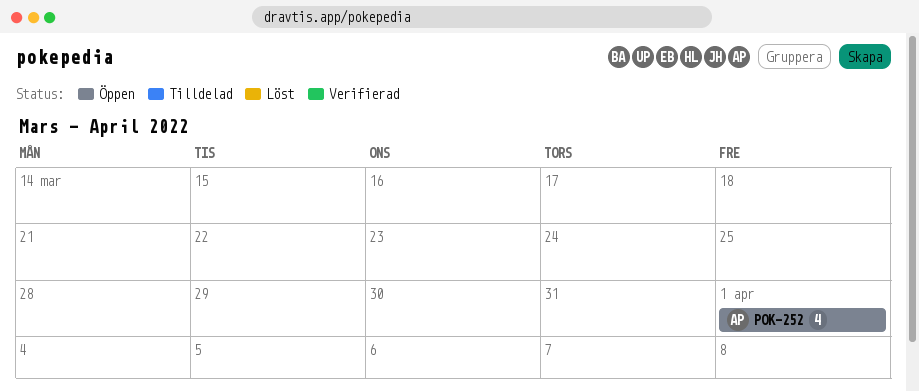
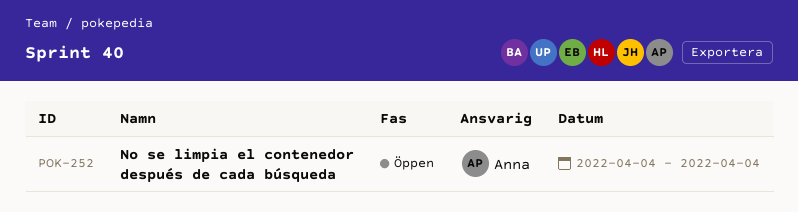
POK-252, start: Apr 1 -> Apr 4
POK-252, due: Apr 1 -> Apr 4

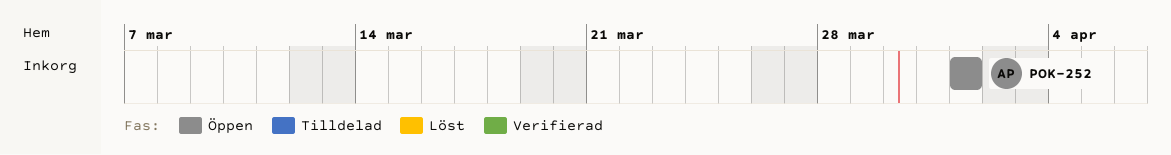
POK-252, start: Apr 4 -> Apr 1
POK-252, due: Apr 4 -> Apr 1

